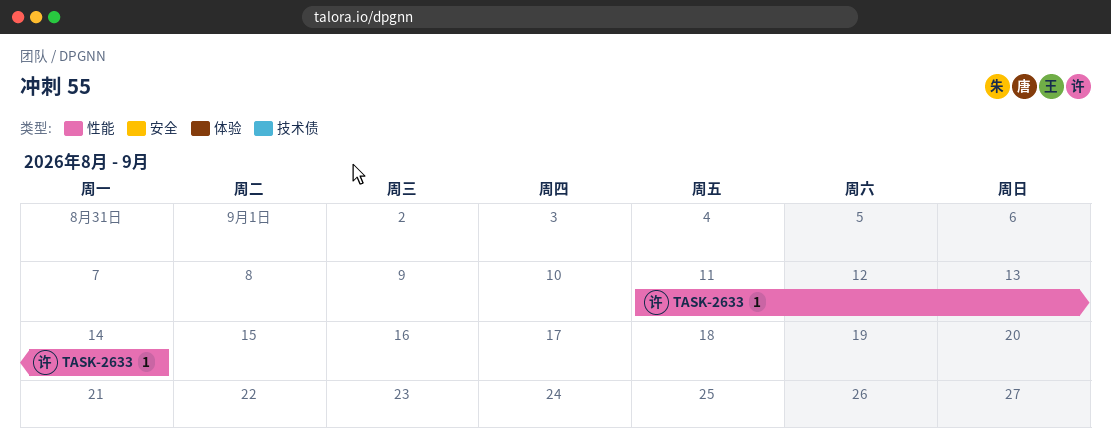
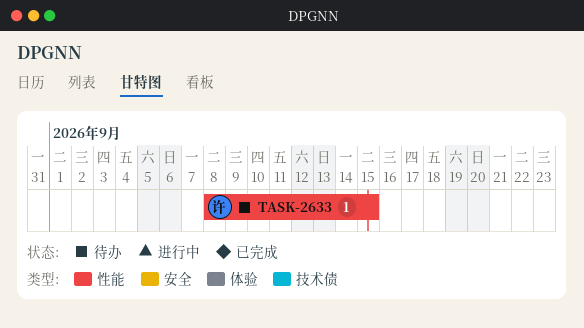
TASK-2633, start: Sep 11 -> Sep 8
TASK-2633, due: Sep 14 -> Sep 15

